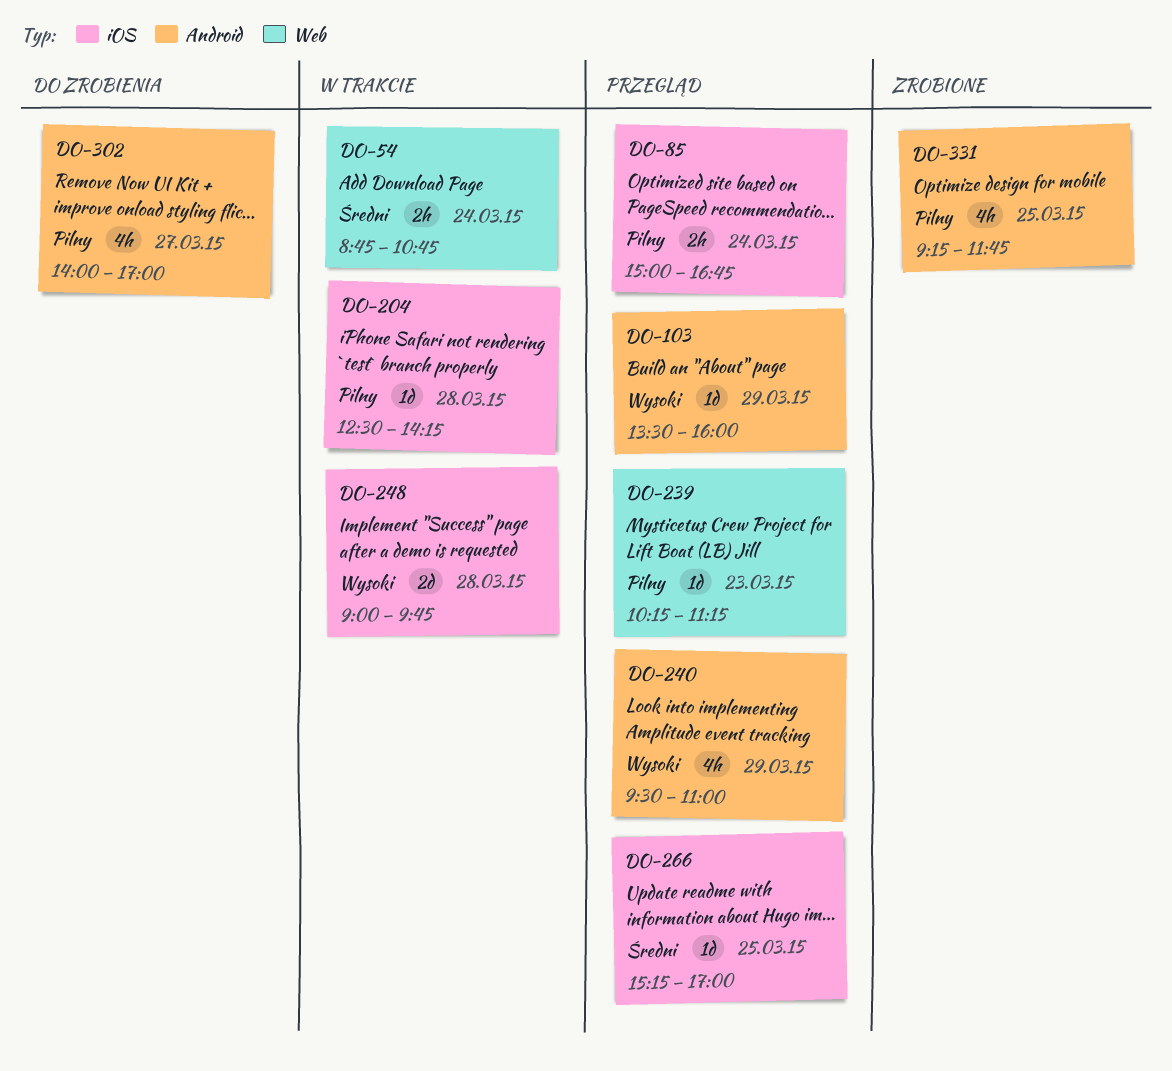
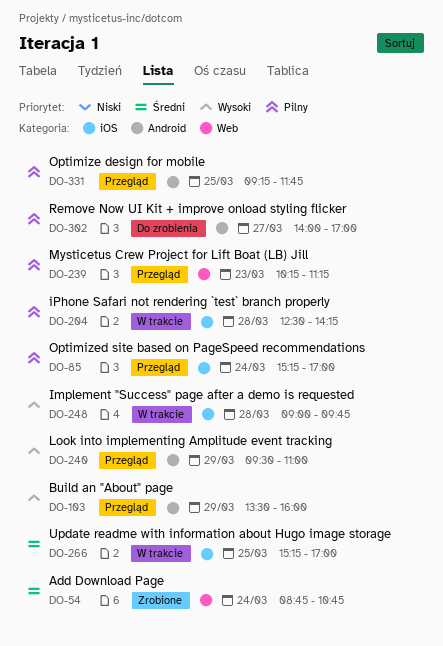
DO-54, status: W trakcie -> Zrobione
DO-85, begins: 15:00 -> 15:15
DO-85, ends: 16:45 -> 17:00
DO-266, status: Przegląd -> W trakcie
DO-331, status: Zrobione -> Przegląd

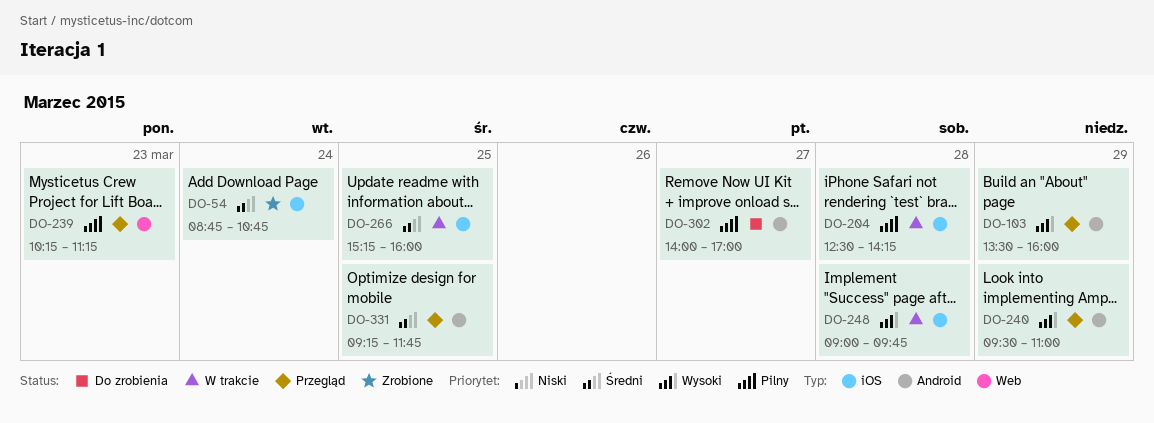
DO-54, label: Web -> iOS
DO-85: present -> none
DO-266, ends: 17:00 -> 16:00
DO-331, priority: Pilny -> Średni

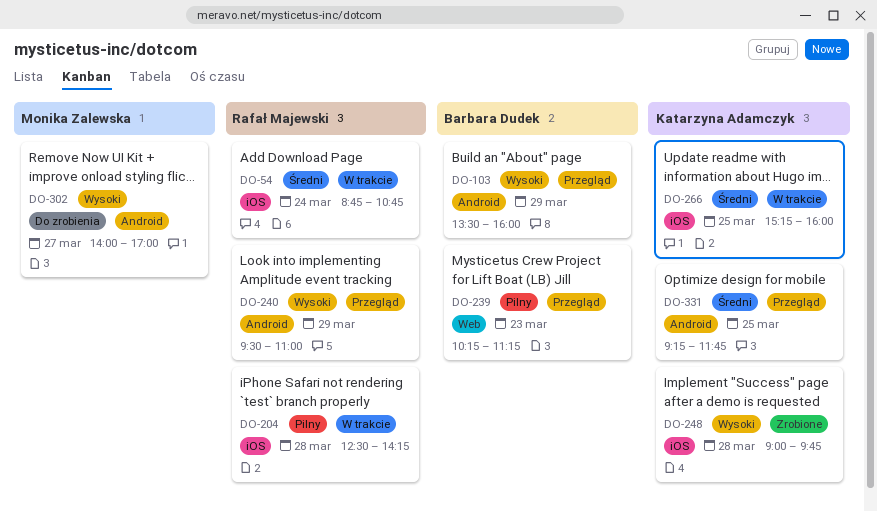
DO-54, status: Zrobione -> W trakcie
DO-248, status: W trakcie -> Zrobione
DO-302, priority: Pilny -> Wysoki

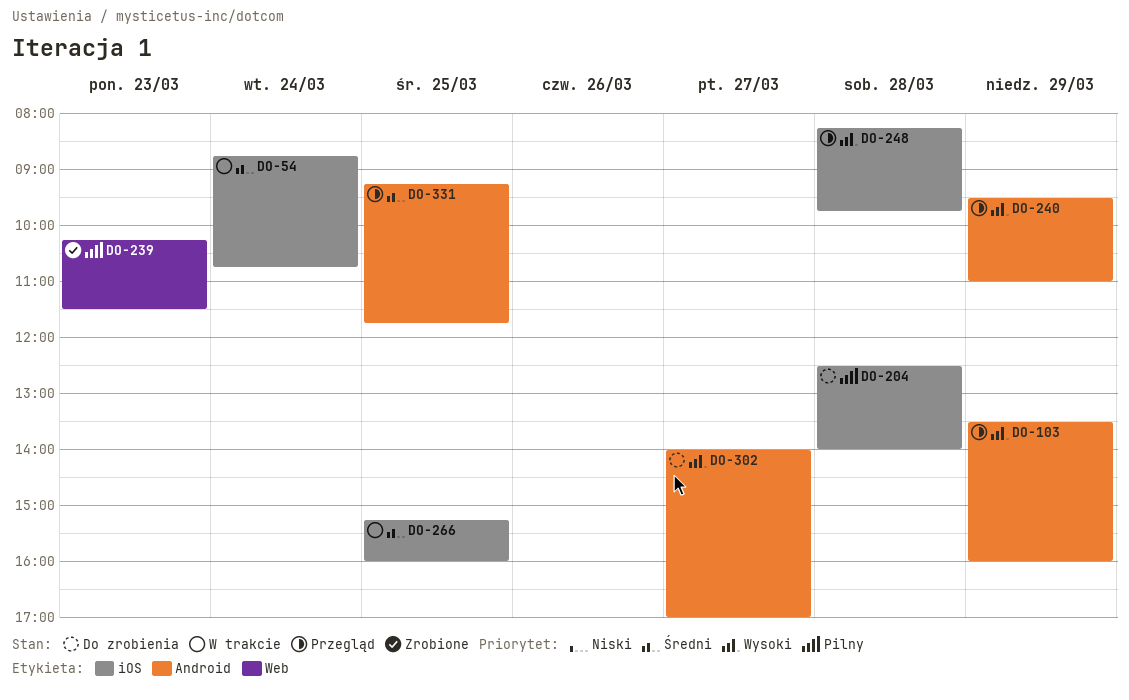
DO-204, status: W trakcie -> Do zrobienia
DO-204, ends: 14:15 -> 14:00
DO-239, status: Przegląd -> Zrobione
DO-239, ends: 11:15 -> 11:30
DO-248, status: Zrobione -> Przegląd
DO-248, begins: 09:00 -> 08:15

